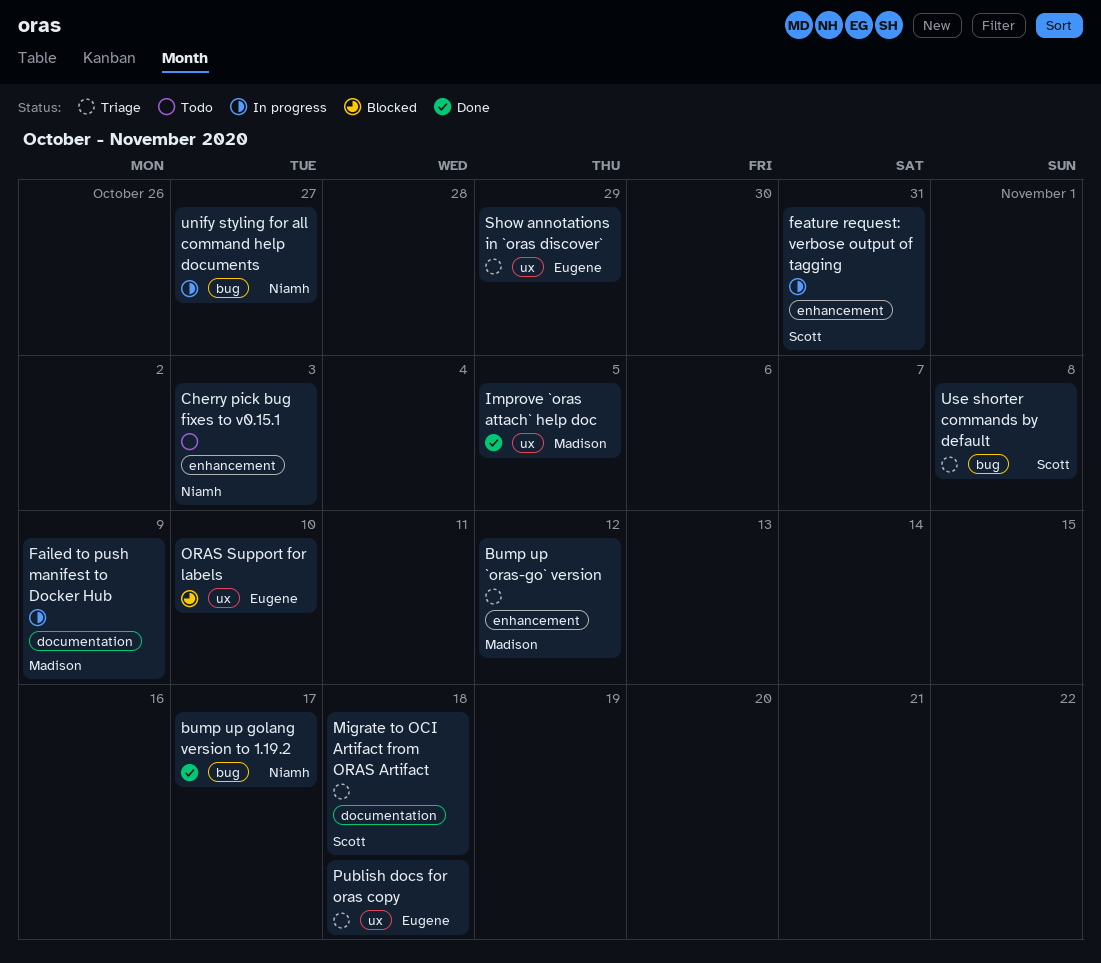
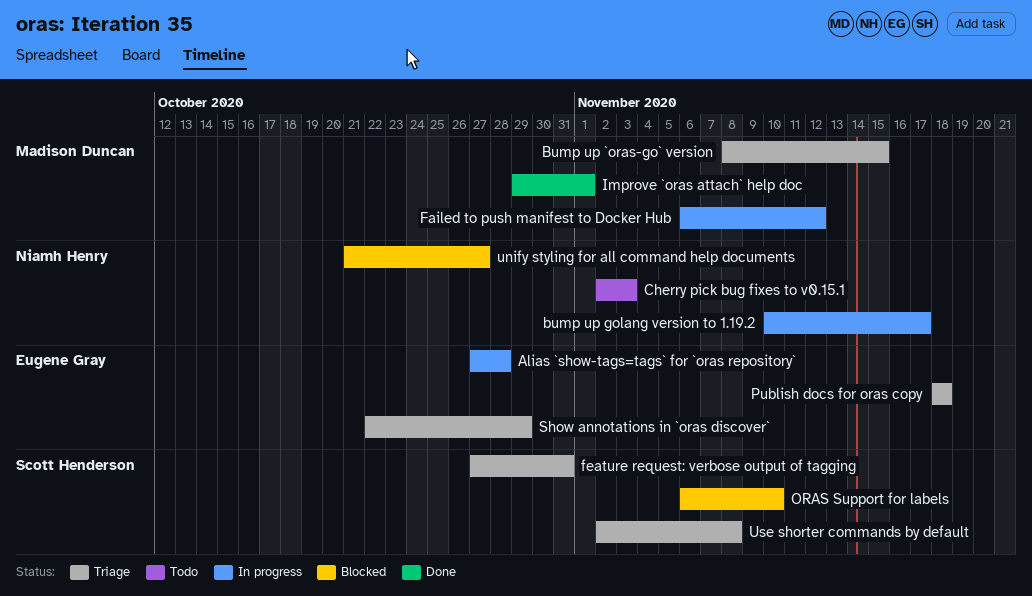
Alias `show-tags=tags` for `oras repository`: none -> present
Bump up `oras-go` version, due: Nov 12 -> Nov 15
bump up golang version to 1.19.2, status: Done -> In progress
Failed to push manifest to Docker Hub, due: Nov 9 -> Nov 12
feature request: verbose output of tagging, status: In progress -> Triage
Improve `oras attach` help doc, due: Nov 5 -> Nov 1
Migrate to OCI Artifact from ORAS Artifact: present -> none
ORAS Support for labels, owner: Eugene Gray -> Scott Henderson
unify styling for all command help documents, status: In progress -> Blocked

